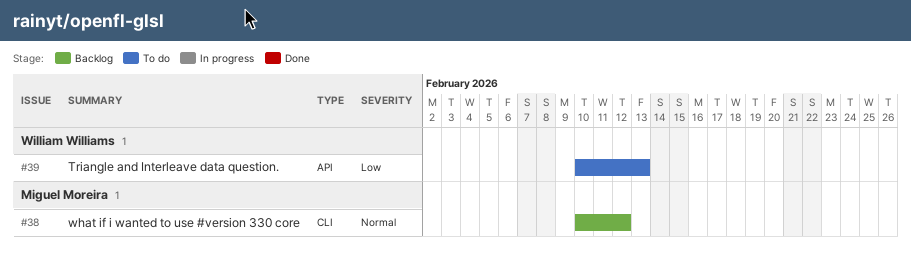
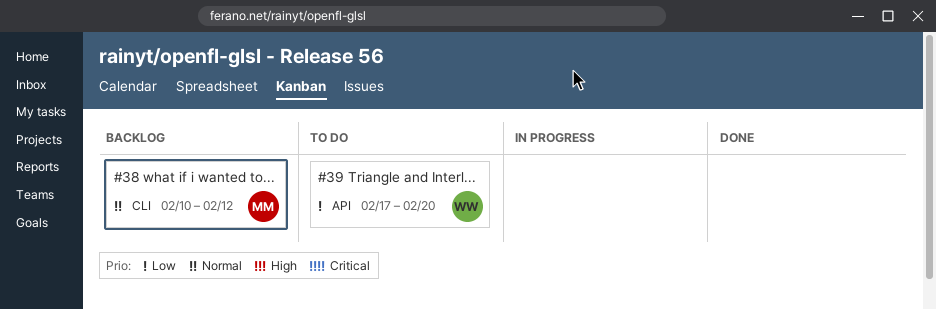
#39, start: Feb 10 -> Feb 17
#39, due: Feb 13 -> Feb 20

